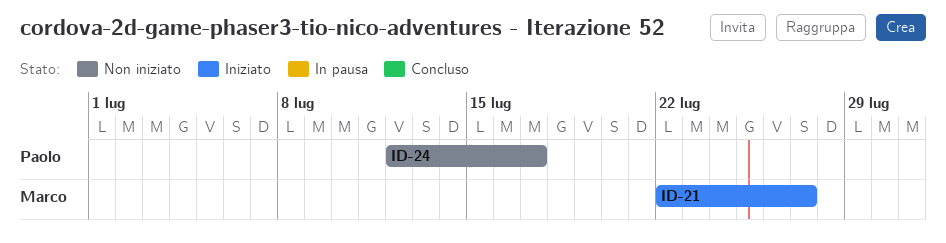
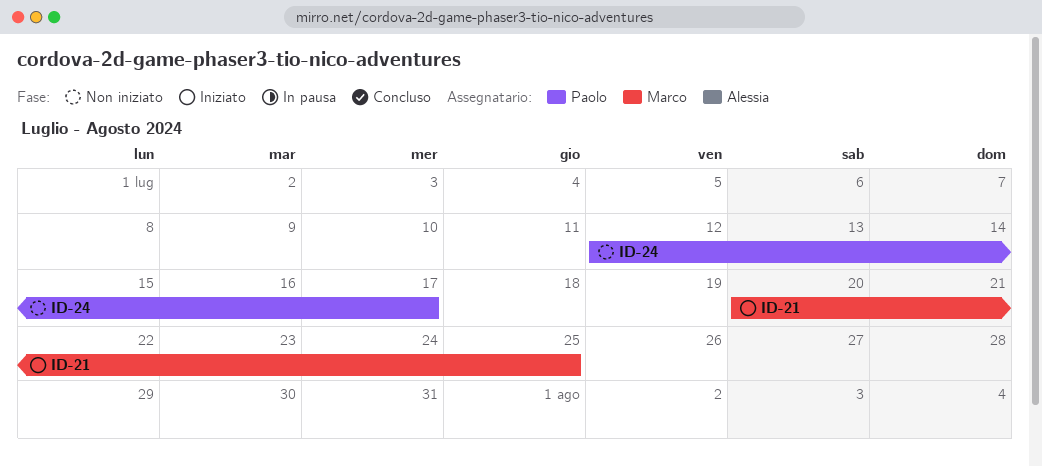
ID-21, start: Jul 22 -> Jul 20
ID-21, due: Jul 27 -> Jul 25

